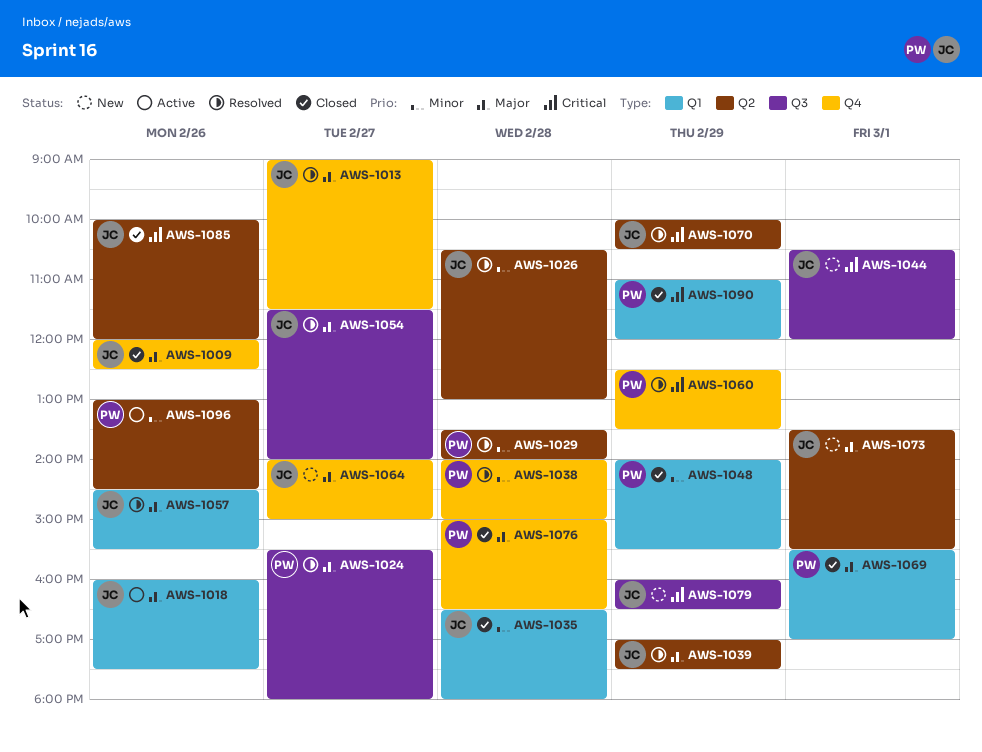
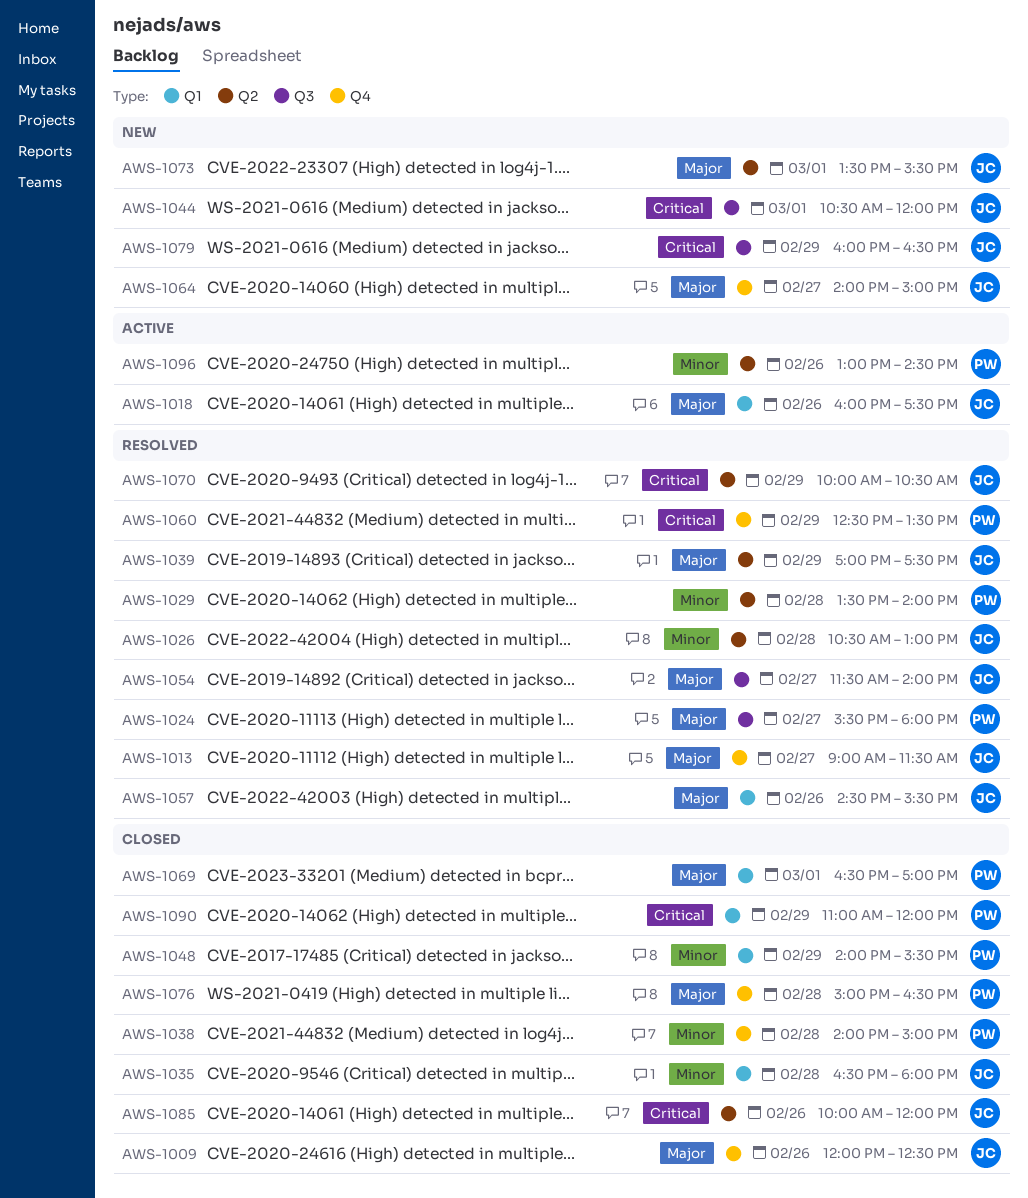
AWS-1038, status: Resolved -> Closed
AWS-1069, begins: 15:30 -> 16:30

